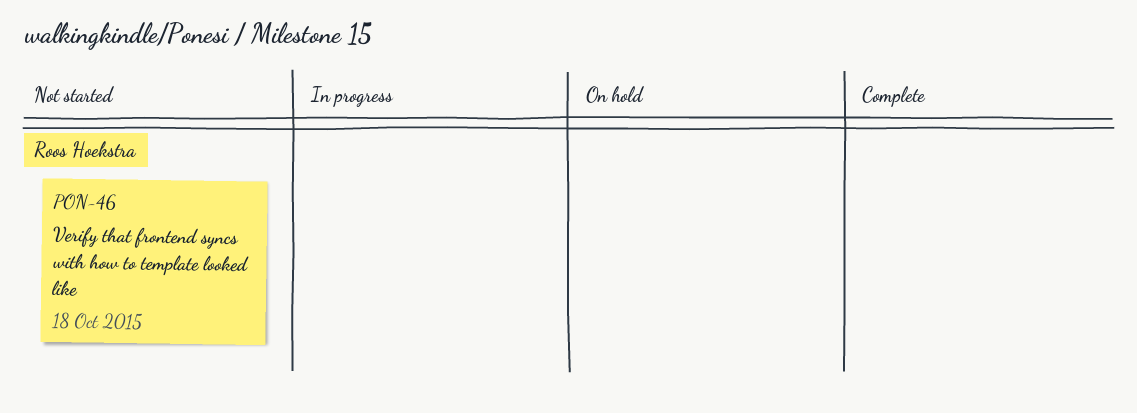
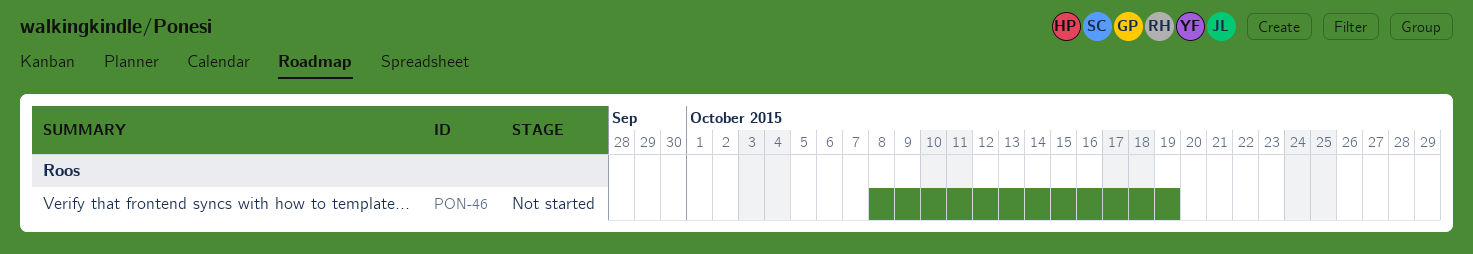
PON-46, due: Oct 18 -> Oct 19

